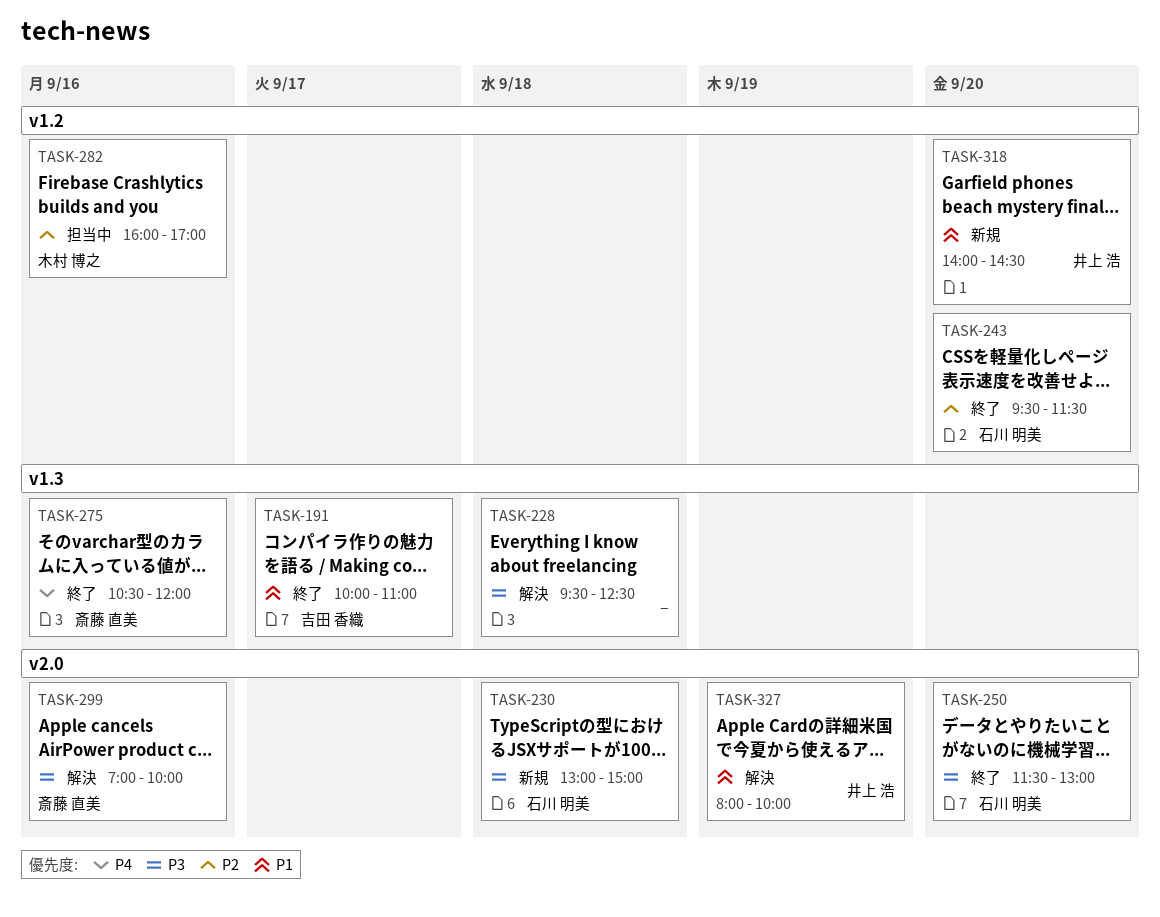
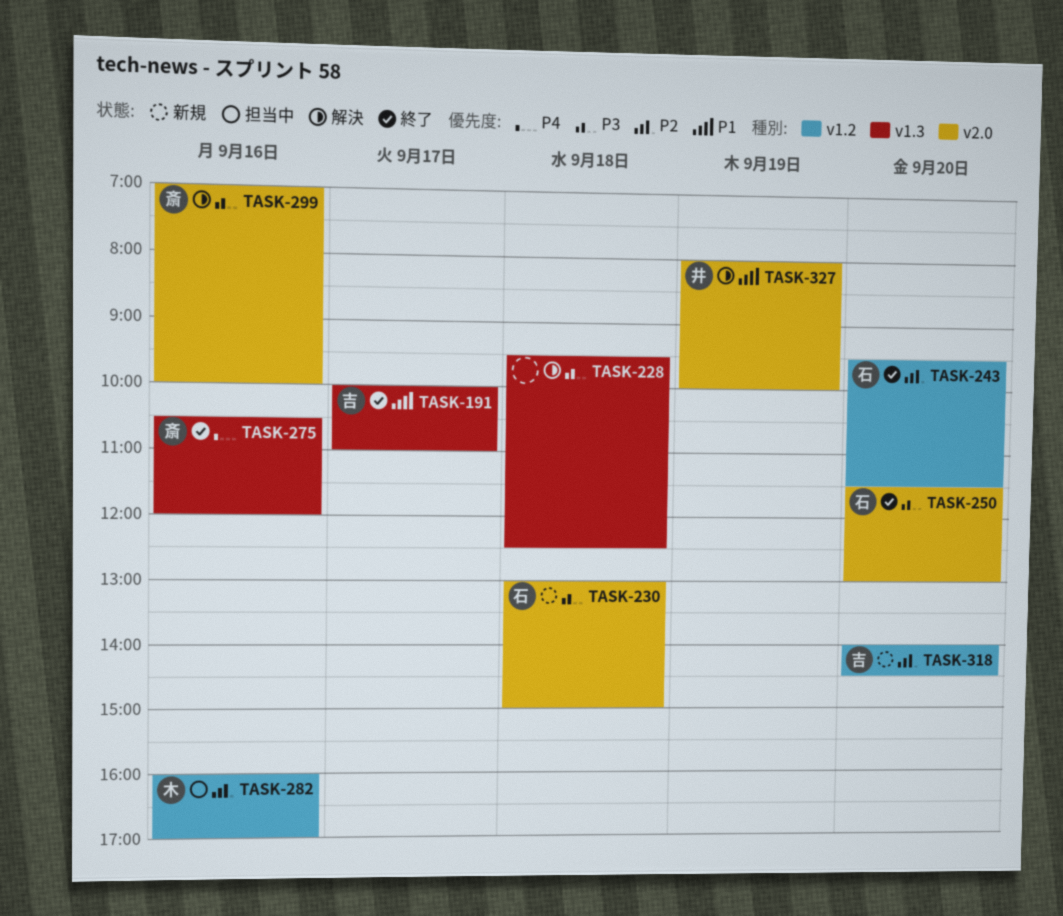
TASK-318, owner: 井上 浩 -> 吉田 香織
TASK-318, priority: P1 -> P2

